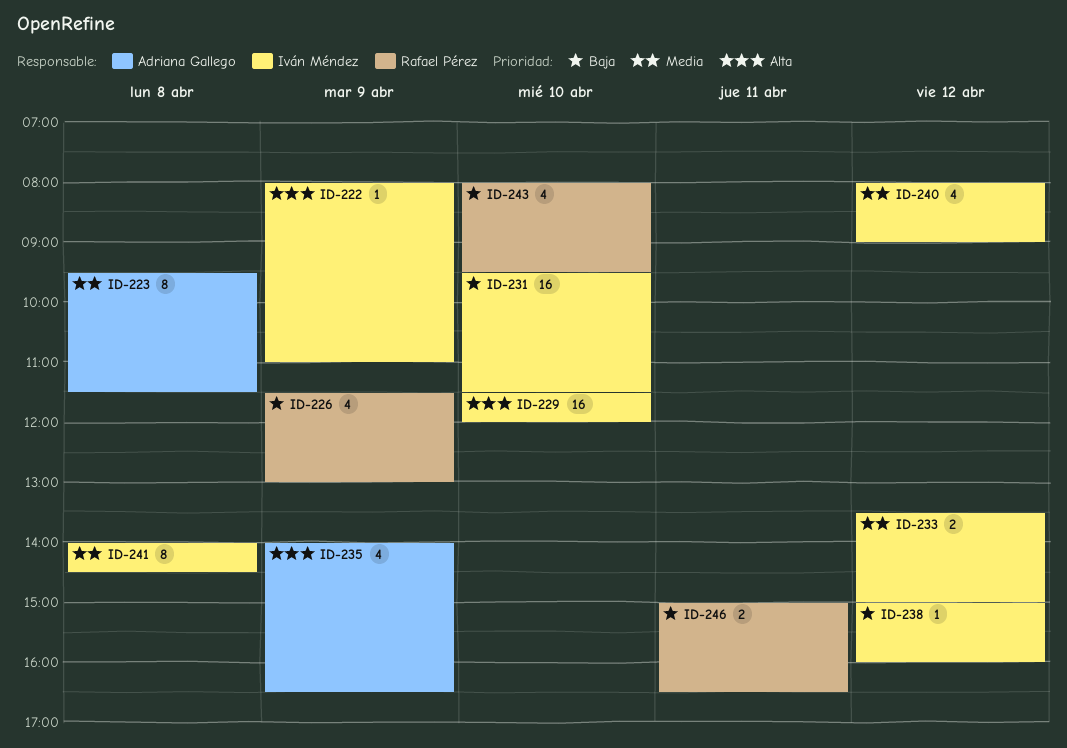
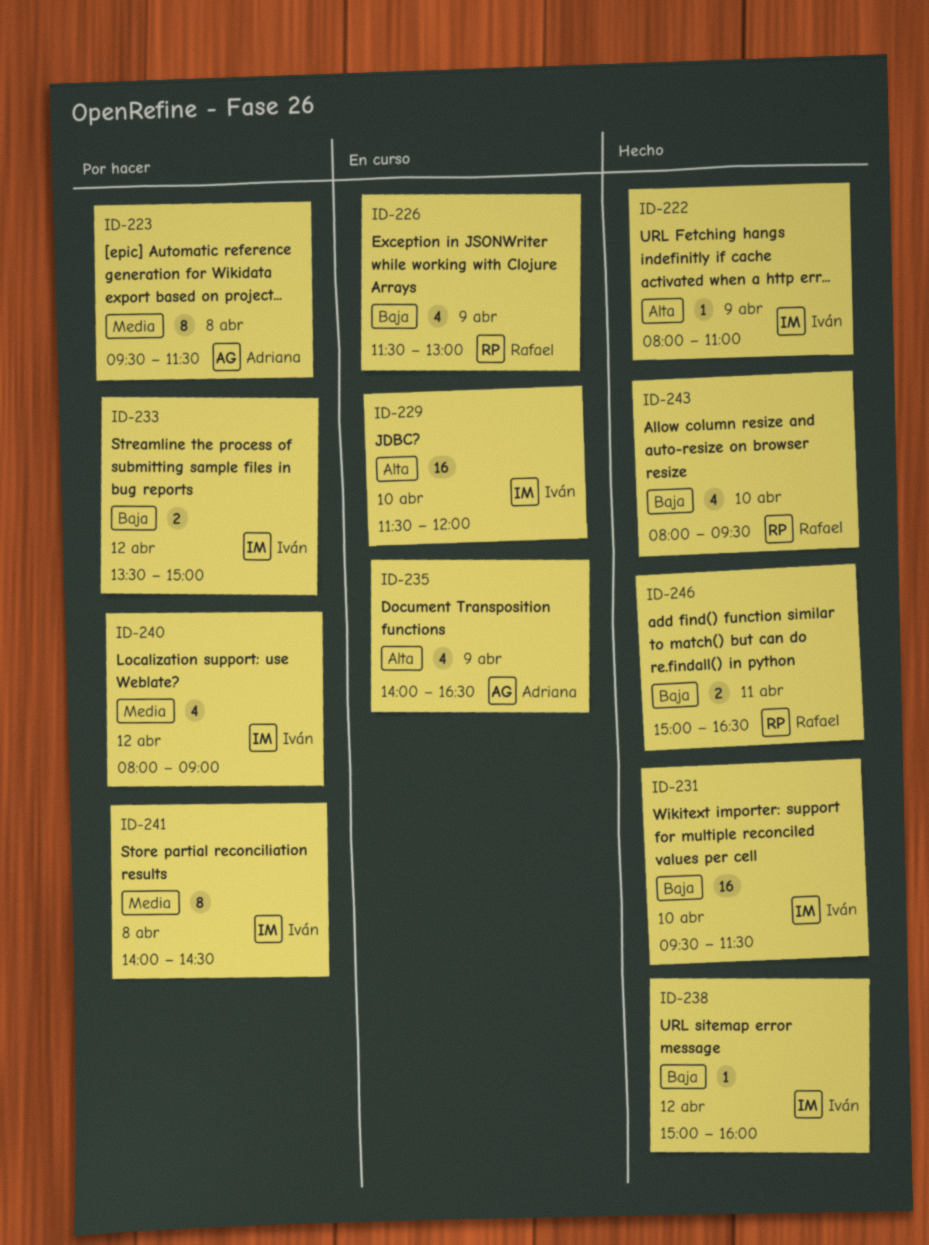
ID-233, priority: Media -> Baja

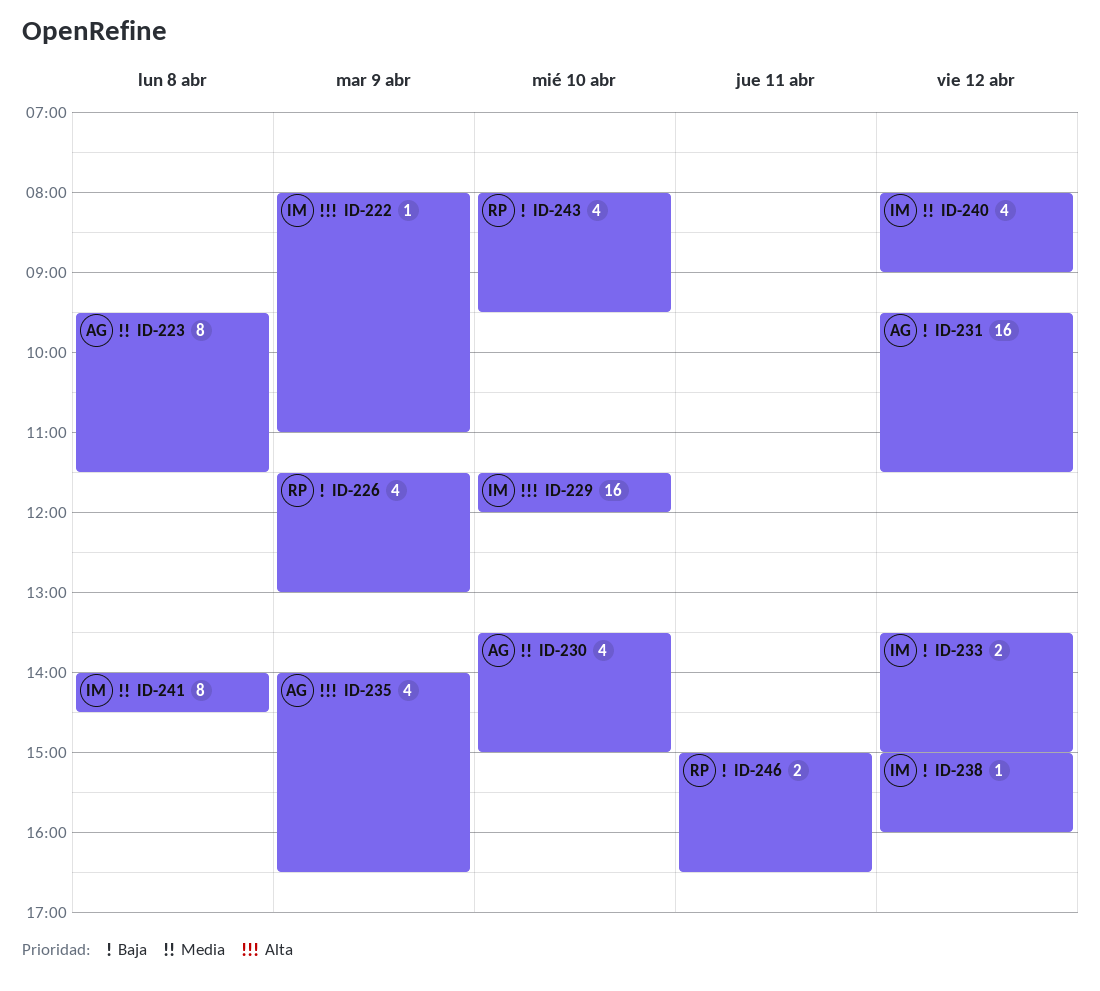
ID-230: none -> present
ID-231, owner: Iván -> Adriana
ID-231, day: Apr 10 -> Apr 12

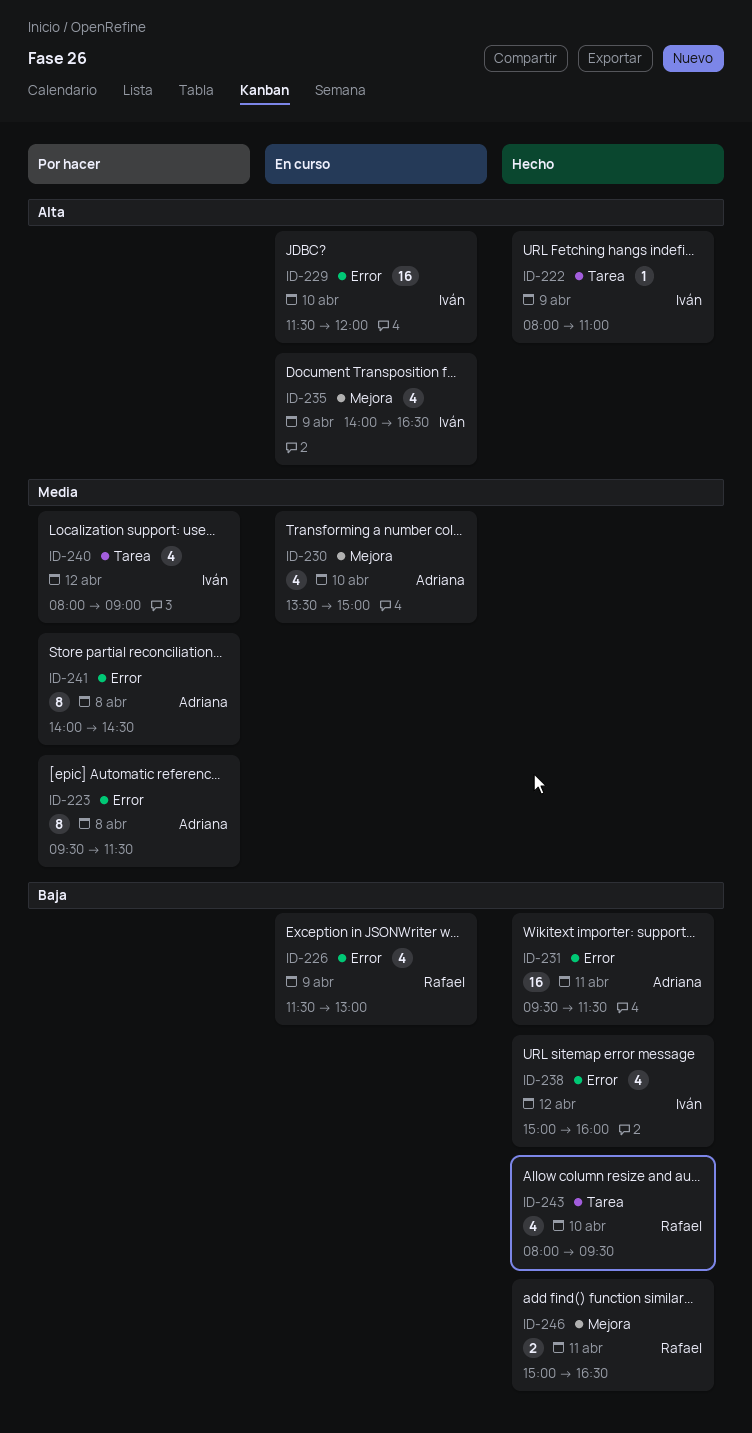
ID-231, day: Apr 12 -> Apr 11
ID-233: present -> none
ID-235, owner: Adriana -> Iván
ID-238, estimate: 1 -> 4
ID-241, owner: Iván -> Adriana

